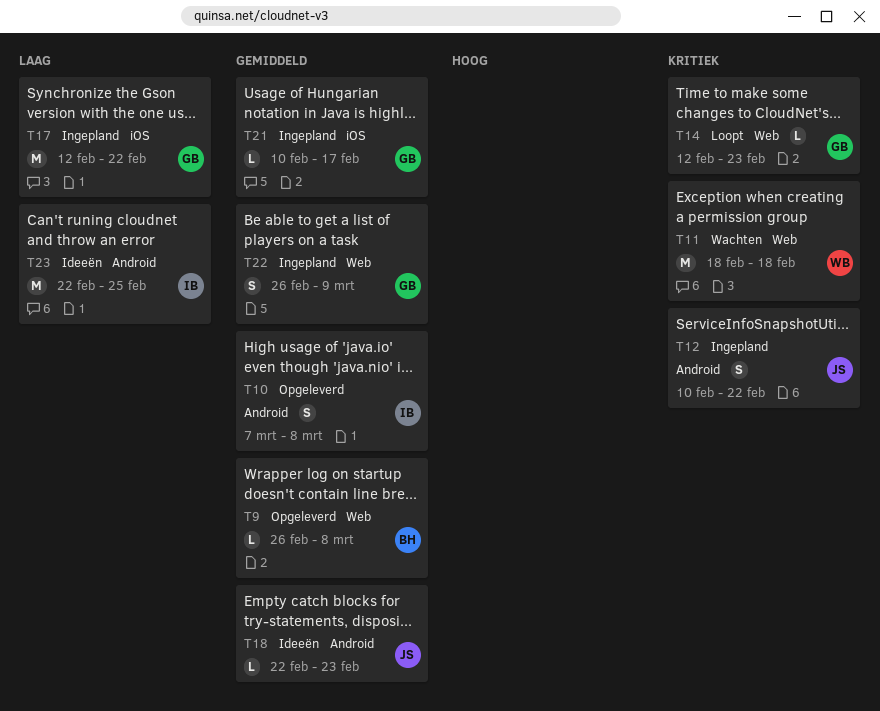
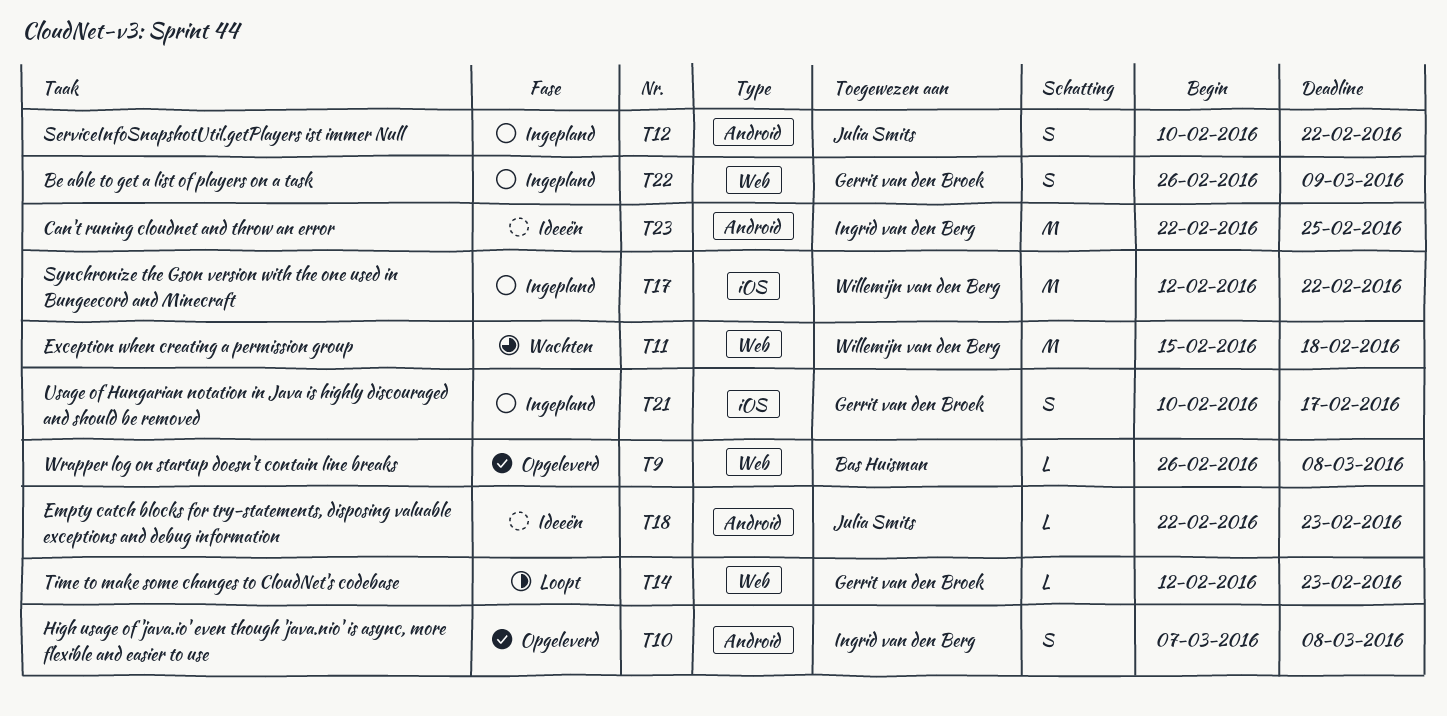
T11, start: Feb 18 -> Feb 15
T17, owner: Gerrit van den Broek -> Willemijn van den Berg
T21, estimate: L -> S

